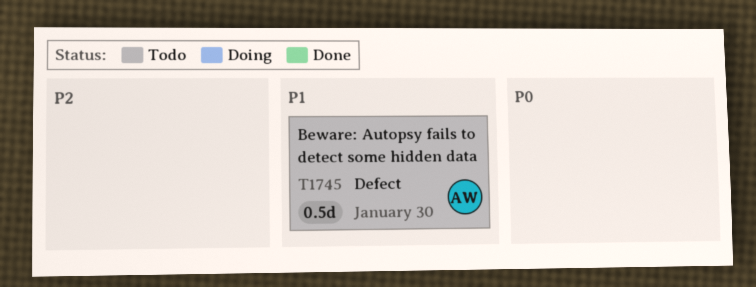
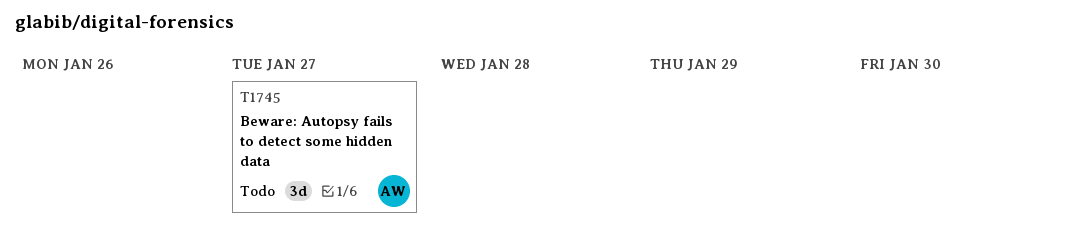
T1745, estimate: 0.5d -> 3d
T1745, due: Jan 30 -> Jan 27

